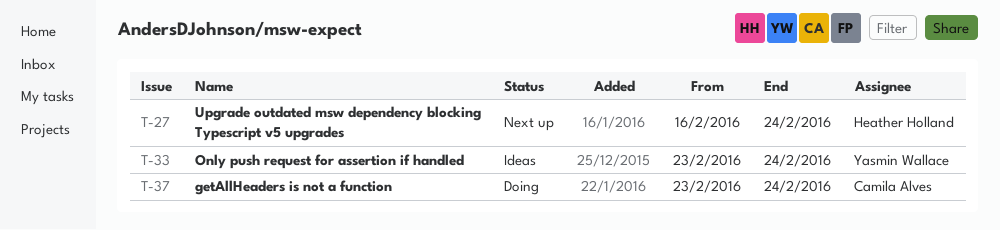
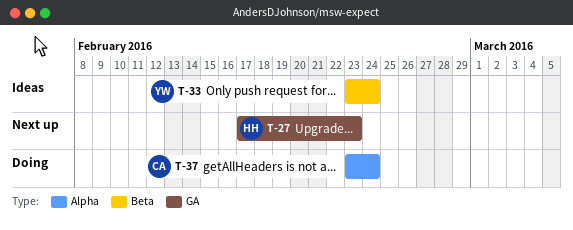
T-27, start: Feb 16 -> Feb 17
T-27, due: Feb 24 -> Feb 23

